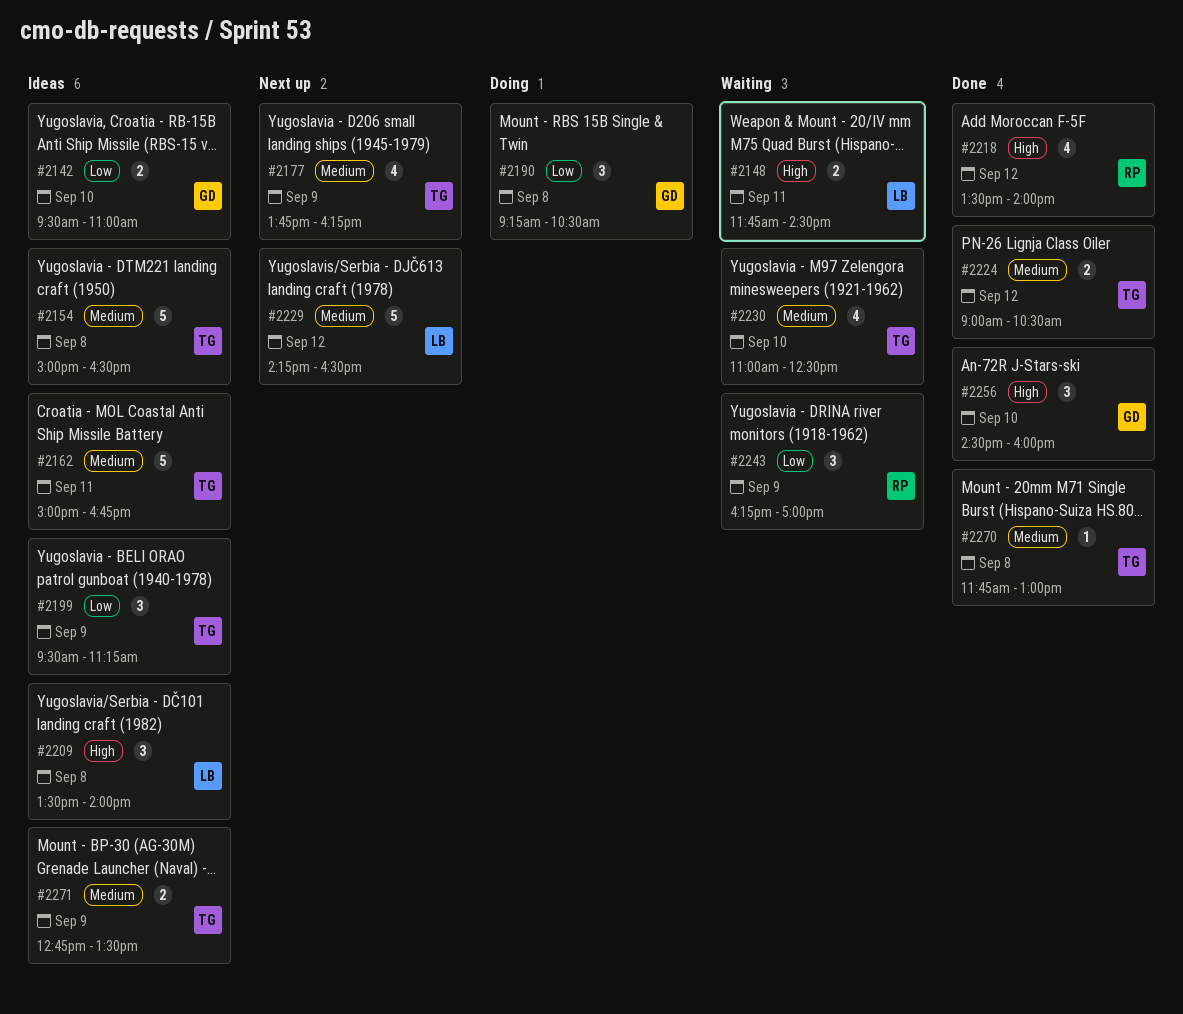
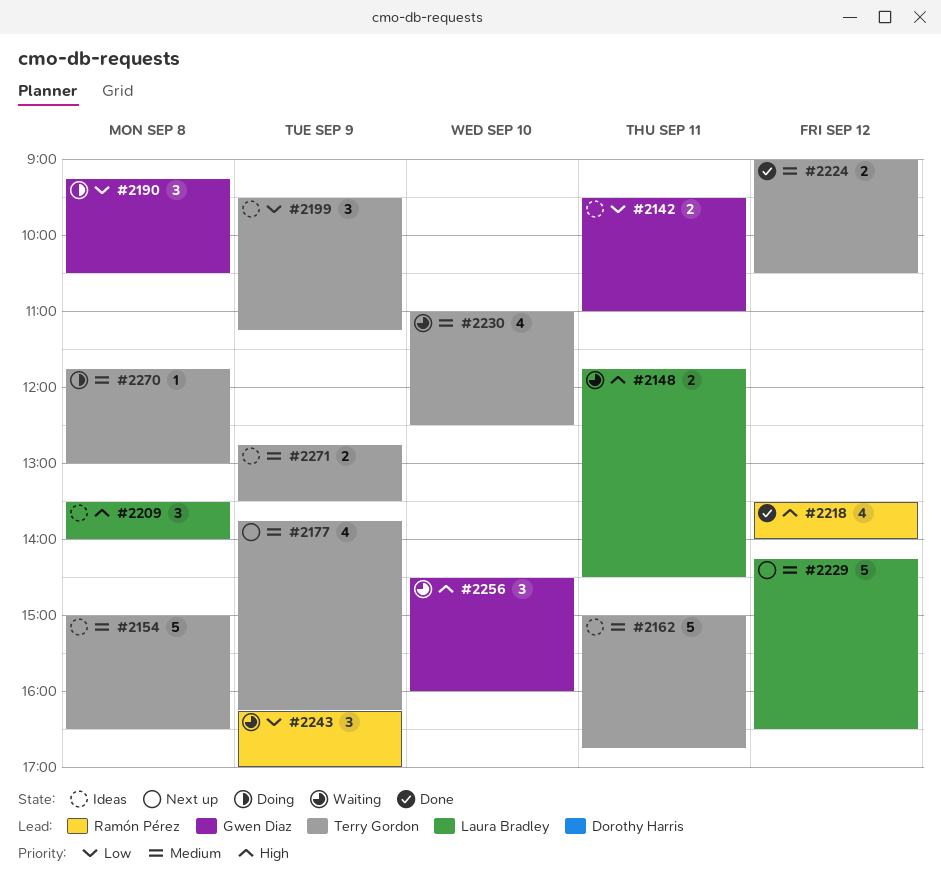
#2142, day: Sep 10 -> Sep 11
#2256, status: Done -> Waiting
#2270, status: Done -> Doing

